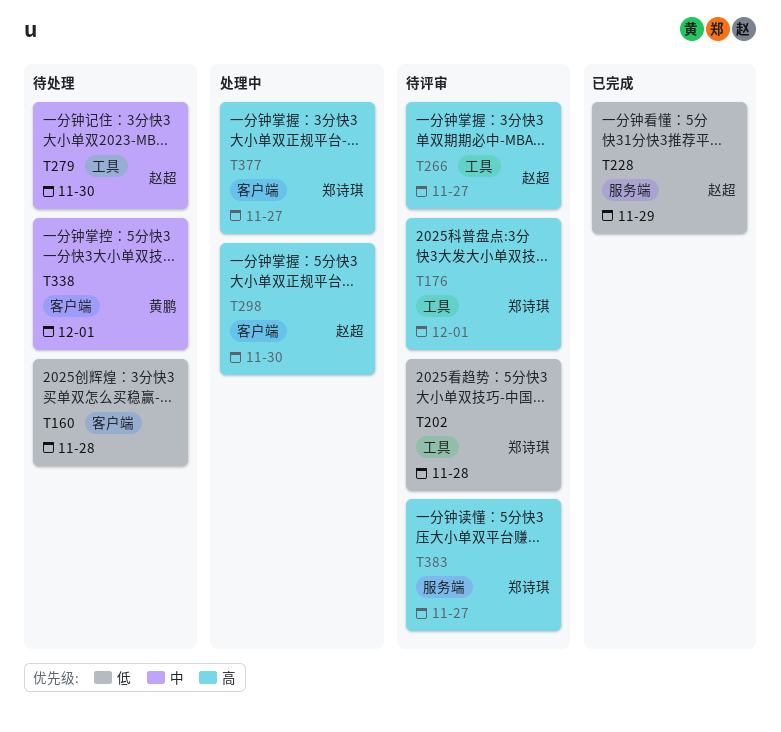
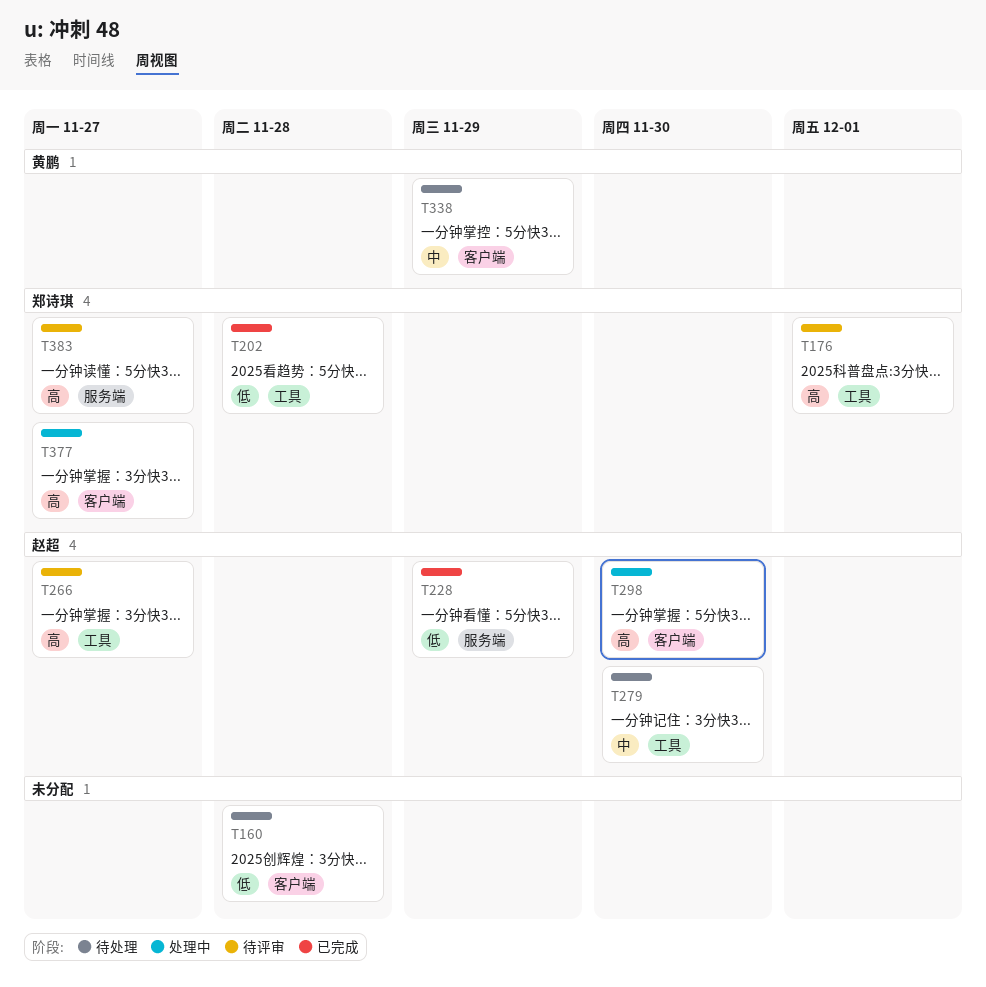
T202, status: 待评审 -> 已完成
T338, due: Dec 1 -> Nov 29

